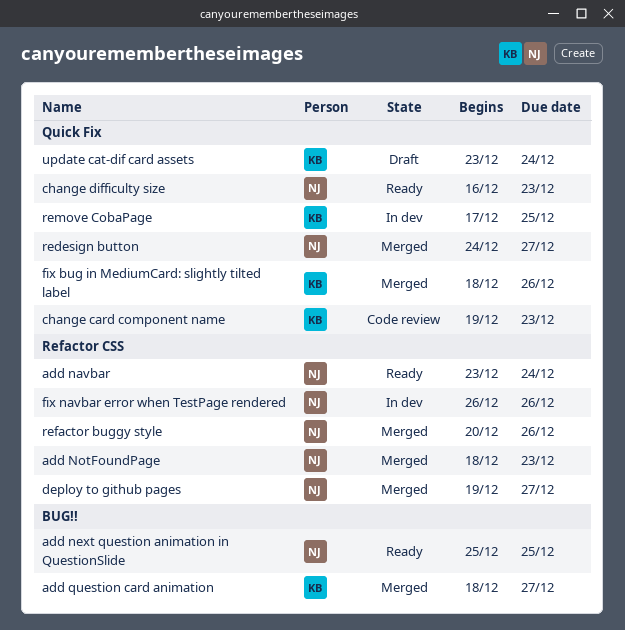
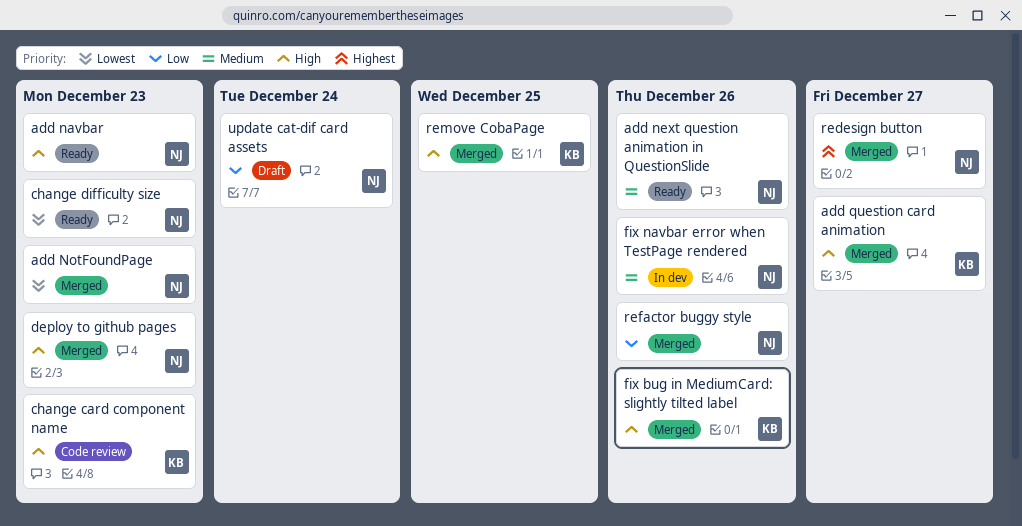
add navbar, due: Dec 24 -> Dec 23
add next question animation in QuestionSlide, due: Dec 25 -> Dec 26
deploy to github pages, due: Dec 27 -> Dec 23
remove CobaPage, status: In dev -> Merged
update cat-dif card assets, owner: KB -> NJ

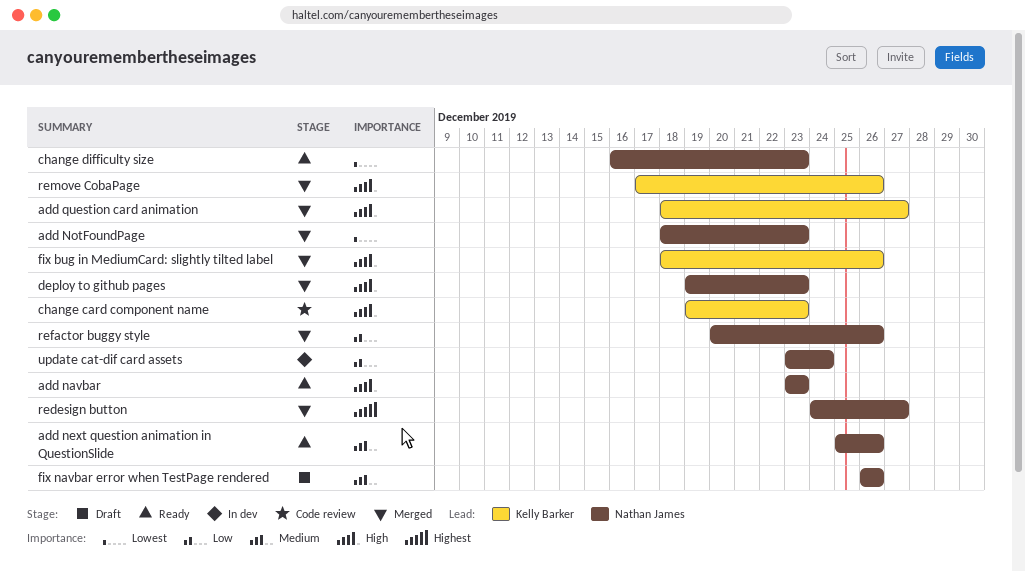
fix navbar error when TestPage rendered, status: In dev -> Draft
remove CobaPage, due: Dec 25 -> Dec 26
update cat-dif card assets, status: Draft -> In dev

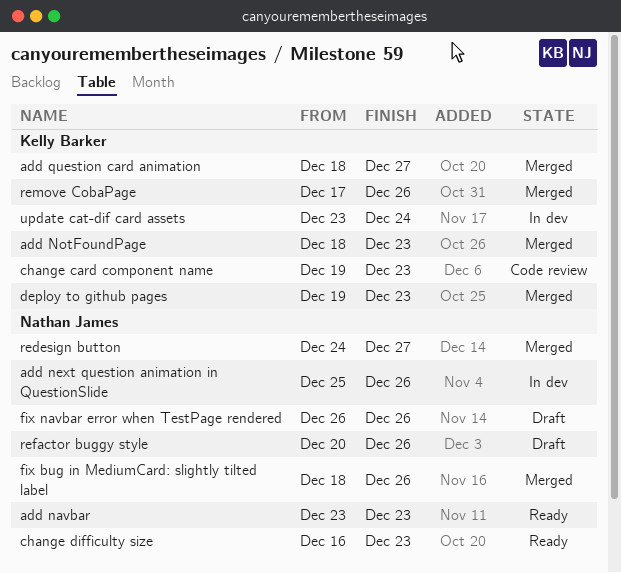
add next question animation in QuestionSlide, status: Ready -> In dev
add NotFoundPage, owner: Nathan James -> Kelly Barker
deploy to github pages, owner: Nathan James -> Kelly Barker
fix bug in MediumCard: slightly tilted label, owner: Kelly Barker -> Nathan James
refactor buggy style, status: Merged -> Draft
update cat-dif card assets, owner: Nathan James -> Kelly Barker

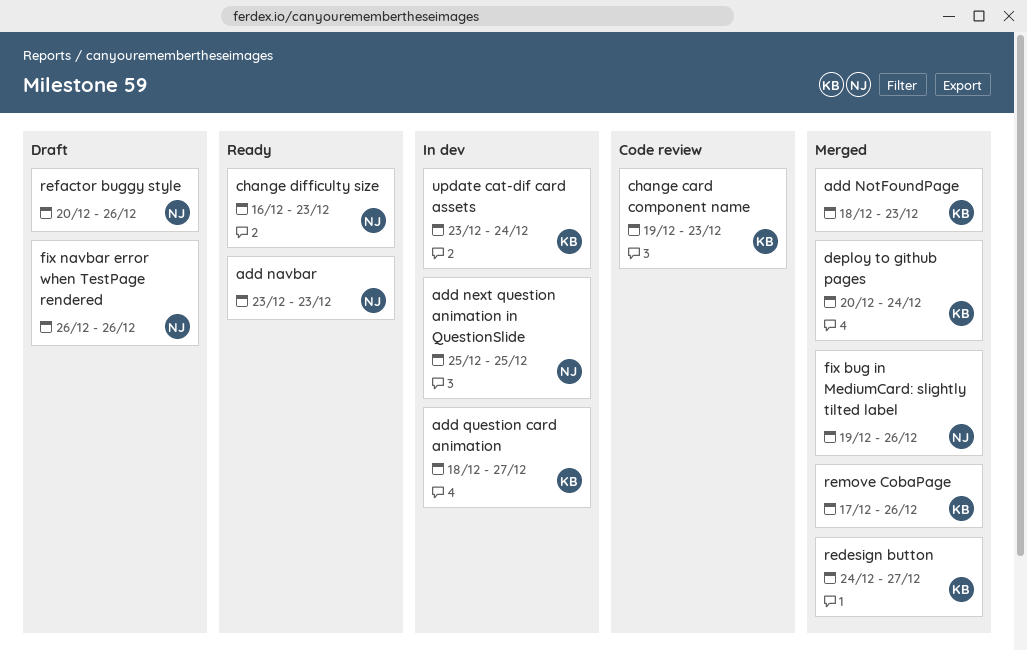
add next question animation in QuestionSlide, due: Dec 26 -> Dec 25
add question card animation, status: Merged -> In dev
deploy to github pages, start: Dec 19 -> Dec 20
deploy to github pages, due: Dec 23 -> Dec 24
fix bug in MediumCard: slightly tilted label, start: Dec 18 -> Dec 19
redesign button, owner: Nathan James -> Kelly Barker

